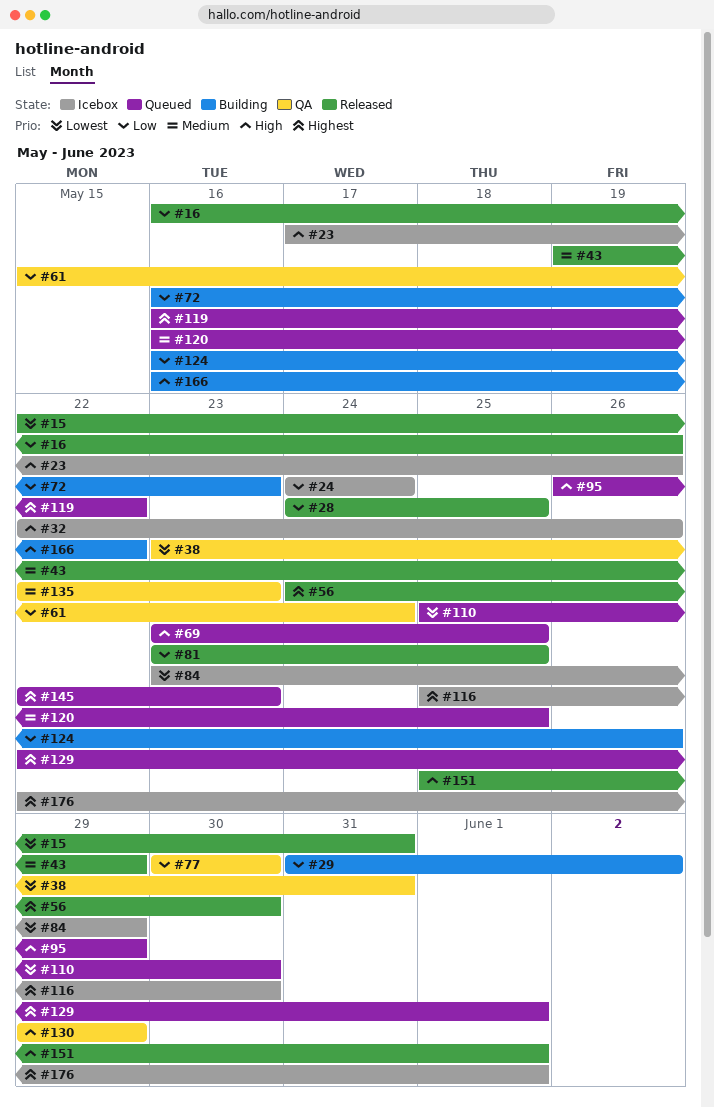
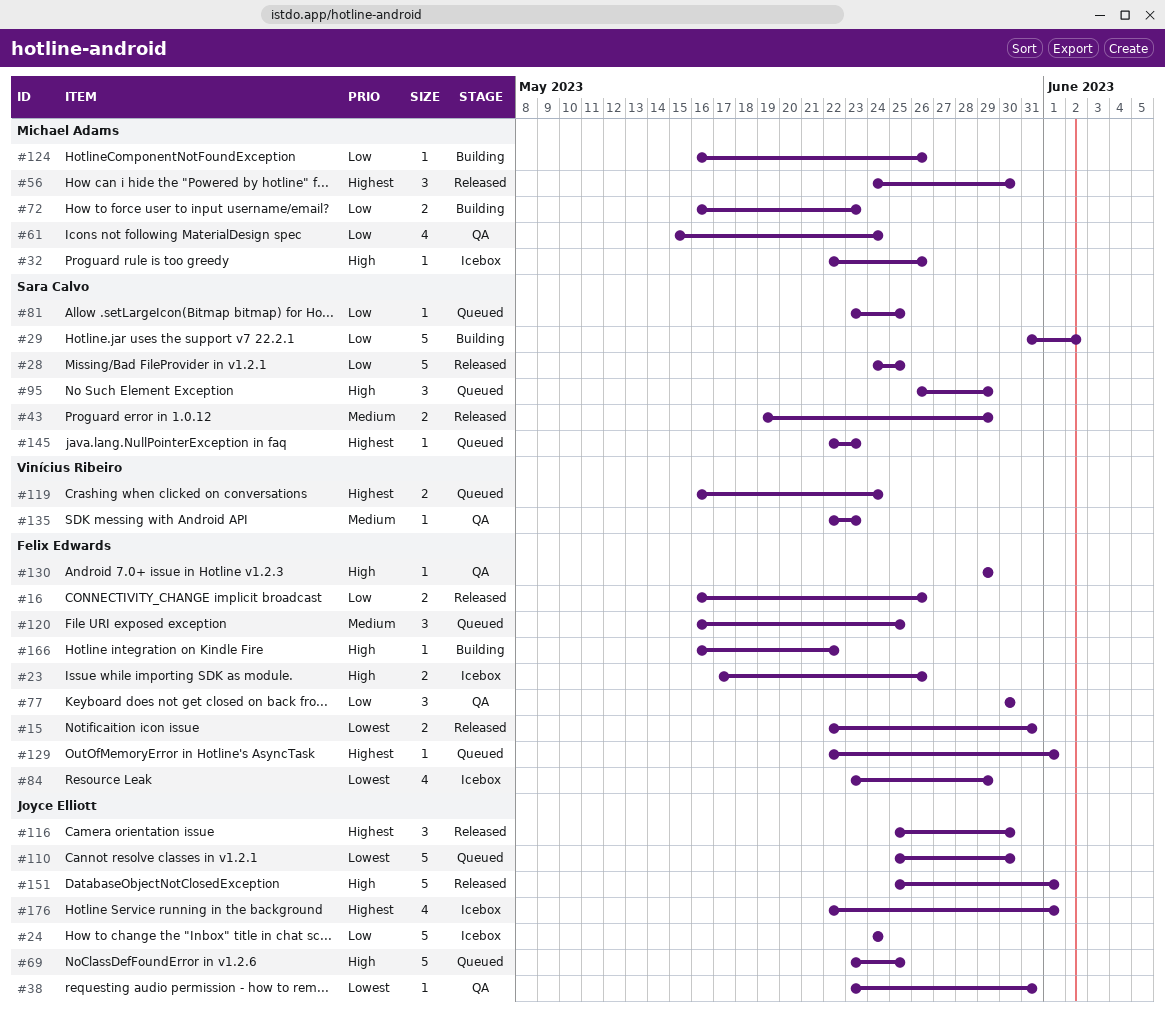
#81, status: Released -> Queued
#116, status: Icebox -> Released
#119, due: May 22 -> May 24

